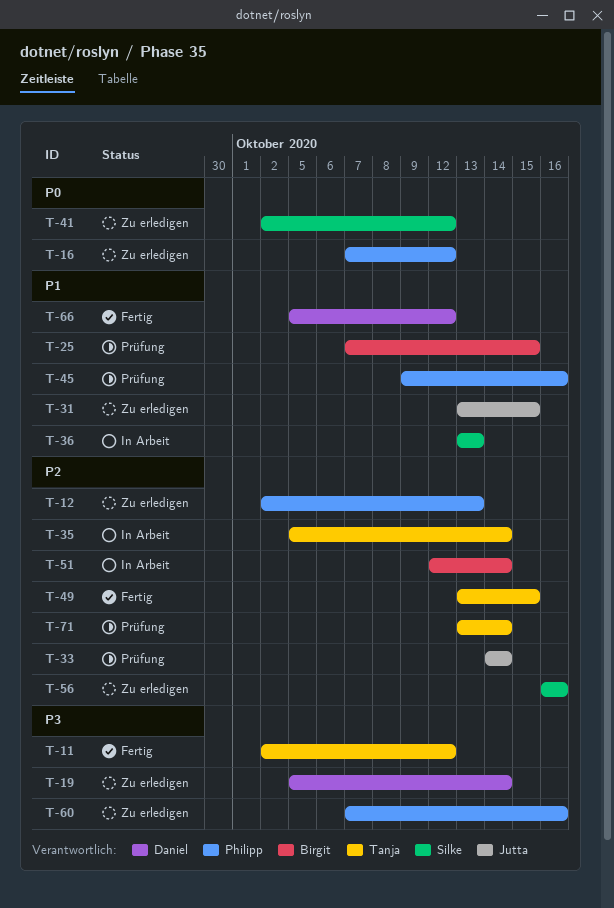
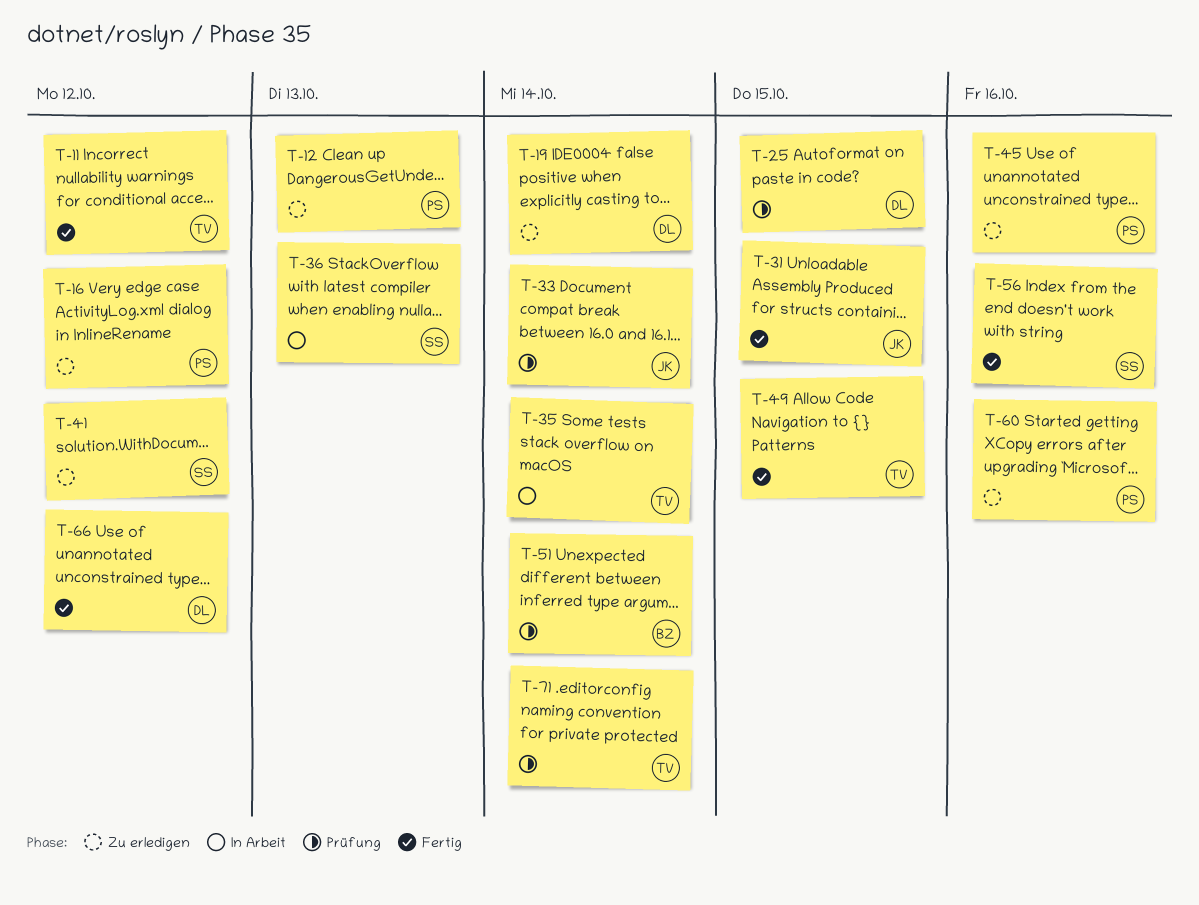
T-25, owner: Birgit -> Daniel
T-31, status: Zu erledigen -> Fertig
T-45, status: Prüfung -> Zu erledigen
T-51, status: In Arbeit -> Prüfung
T-56, status: Zu erledigen -> Fertig

